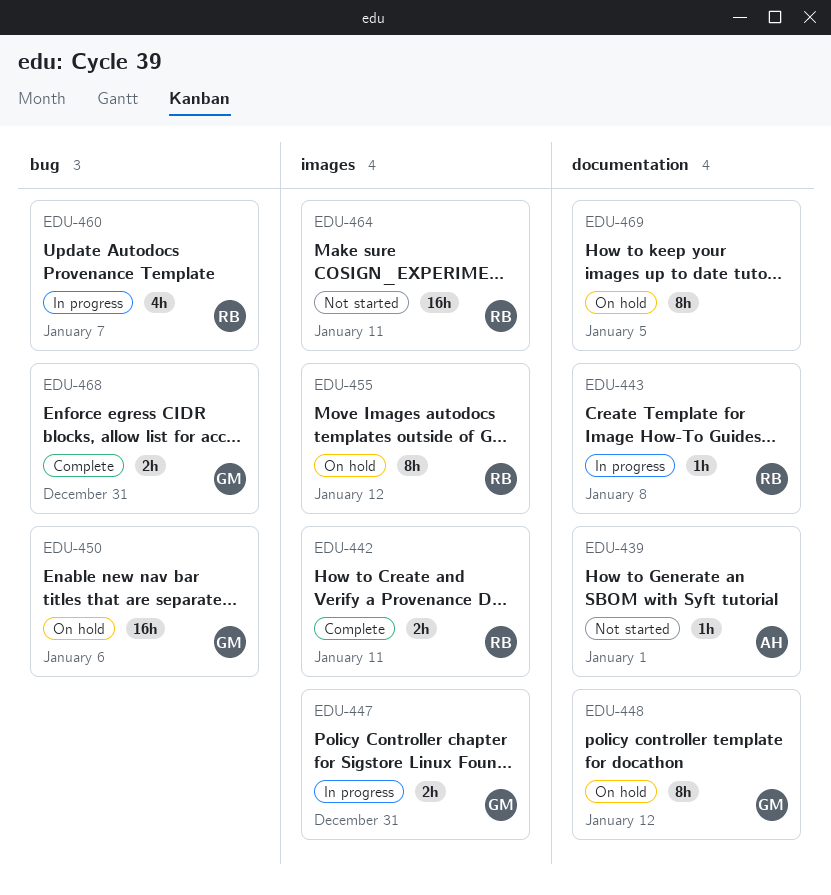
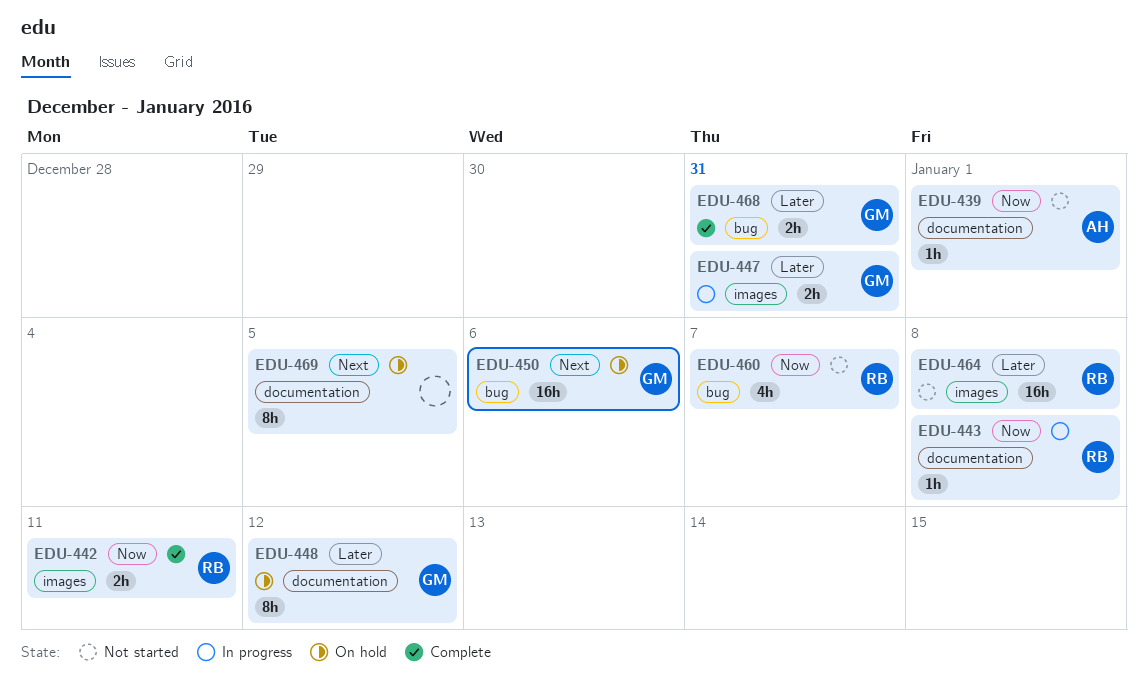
EDU-455: present -> none
EDU-460, status: In progress -> Not started
EDU-464, due: Jan 11 -> Jan 8

